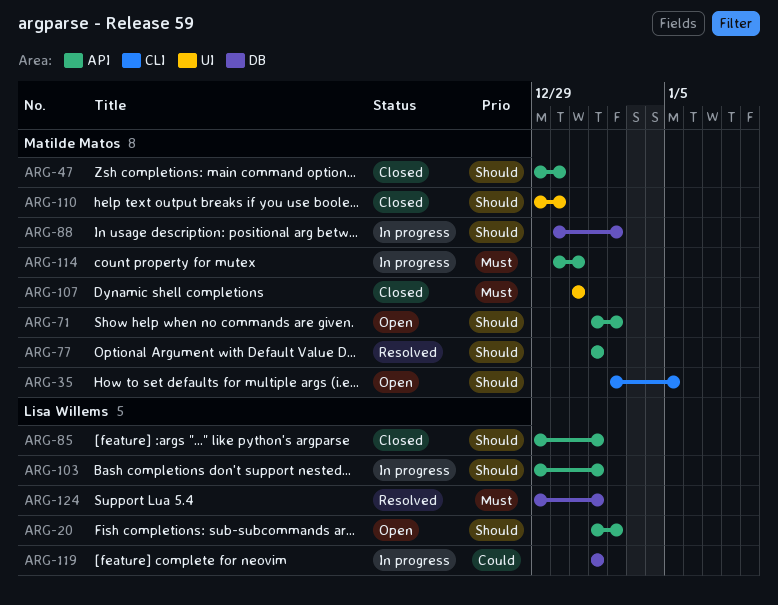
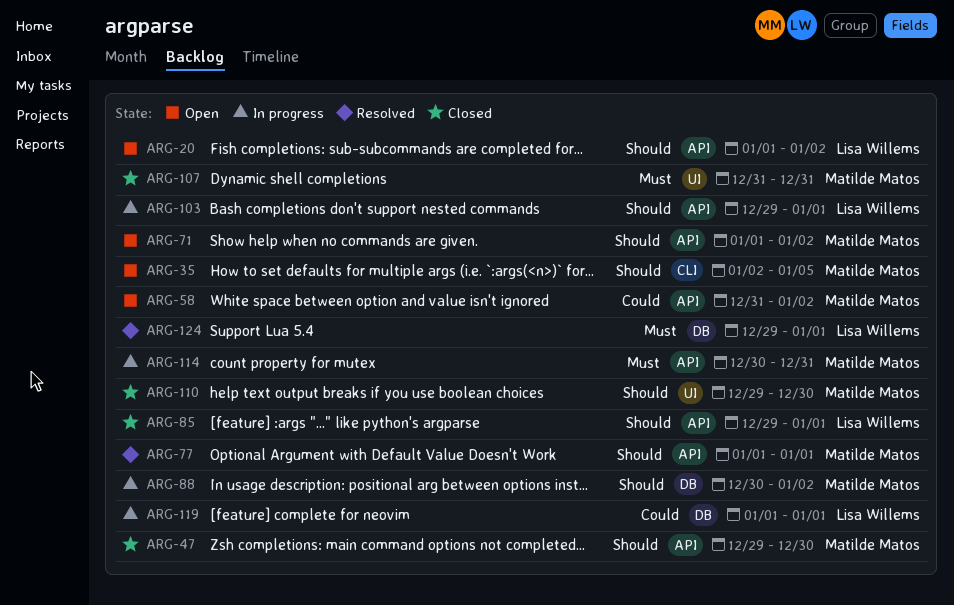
ARG-58: none -> present

